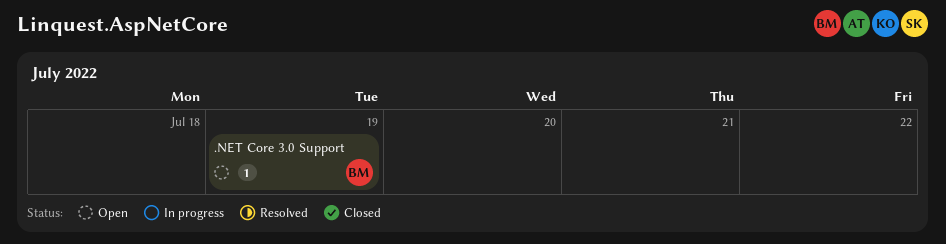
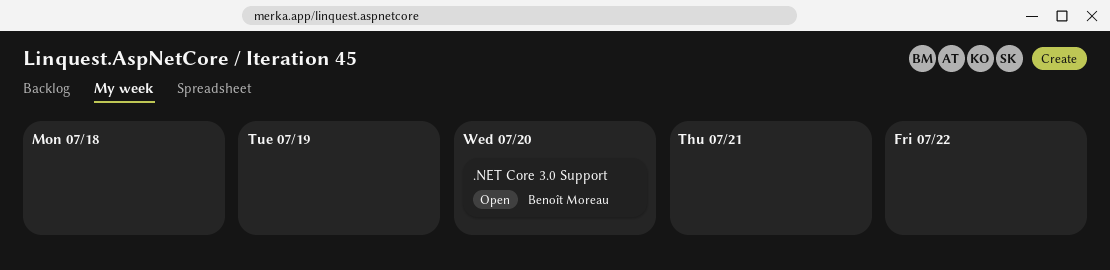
.NET Core 3.0 Support, due: Jul 19 -> Jul 20

